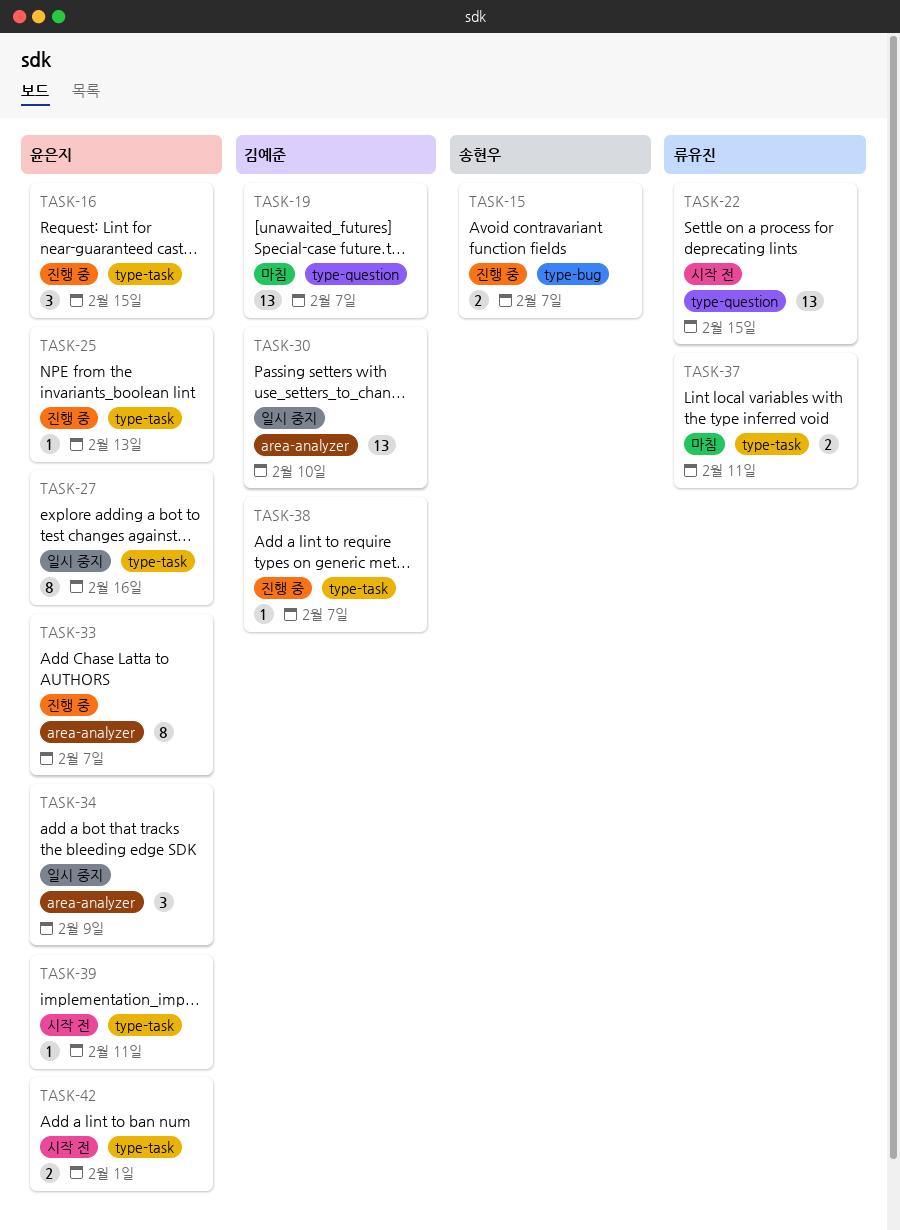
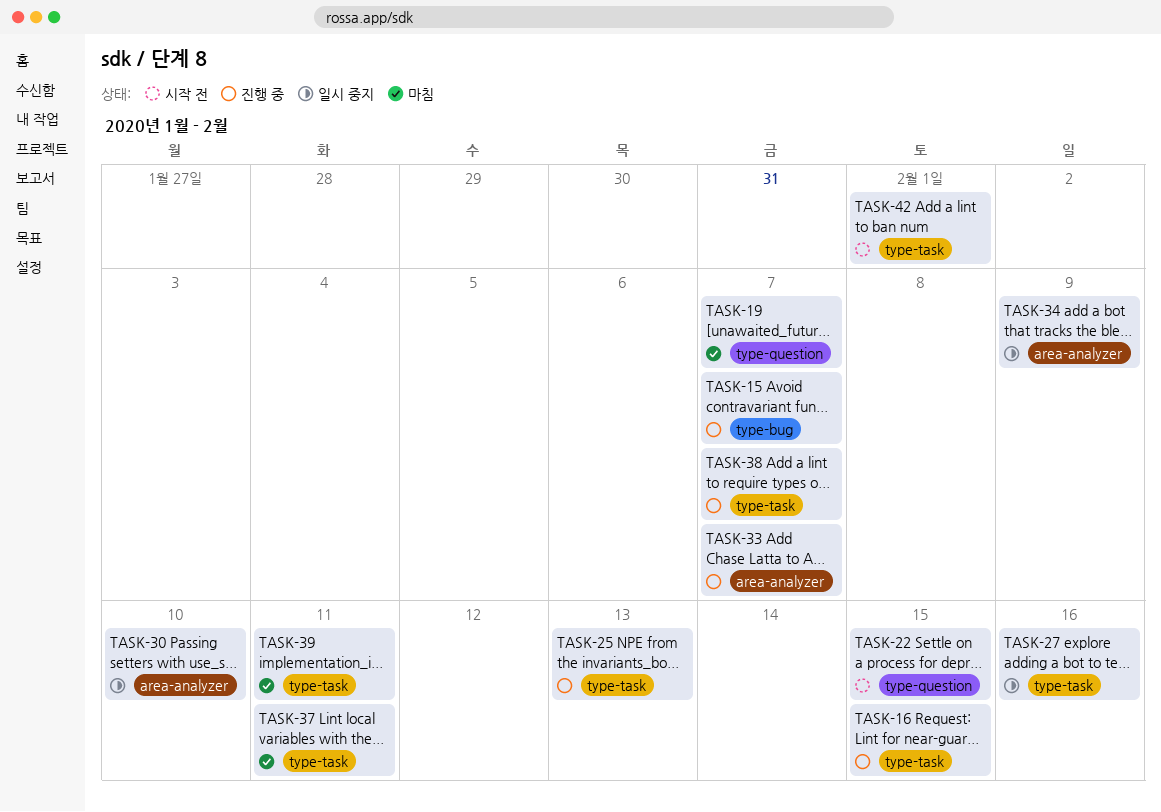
TASK-39, status: 시작 전 -> 마침

